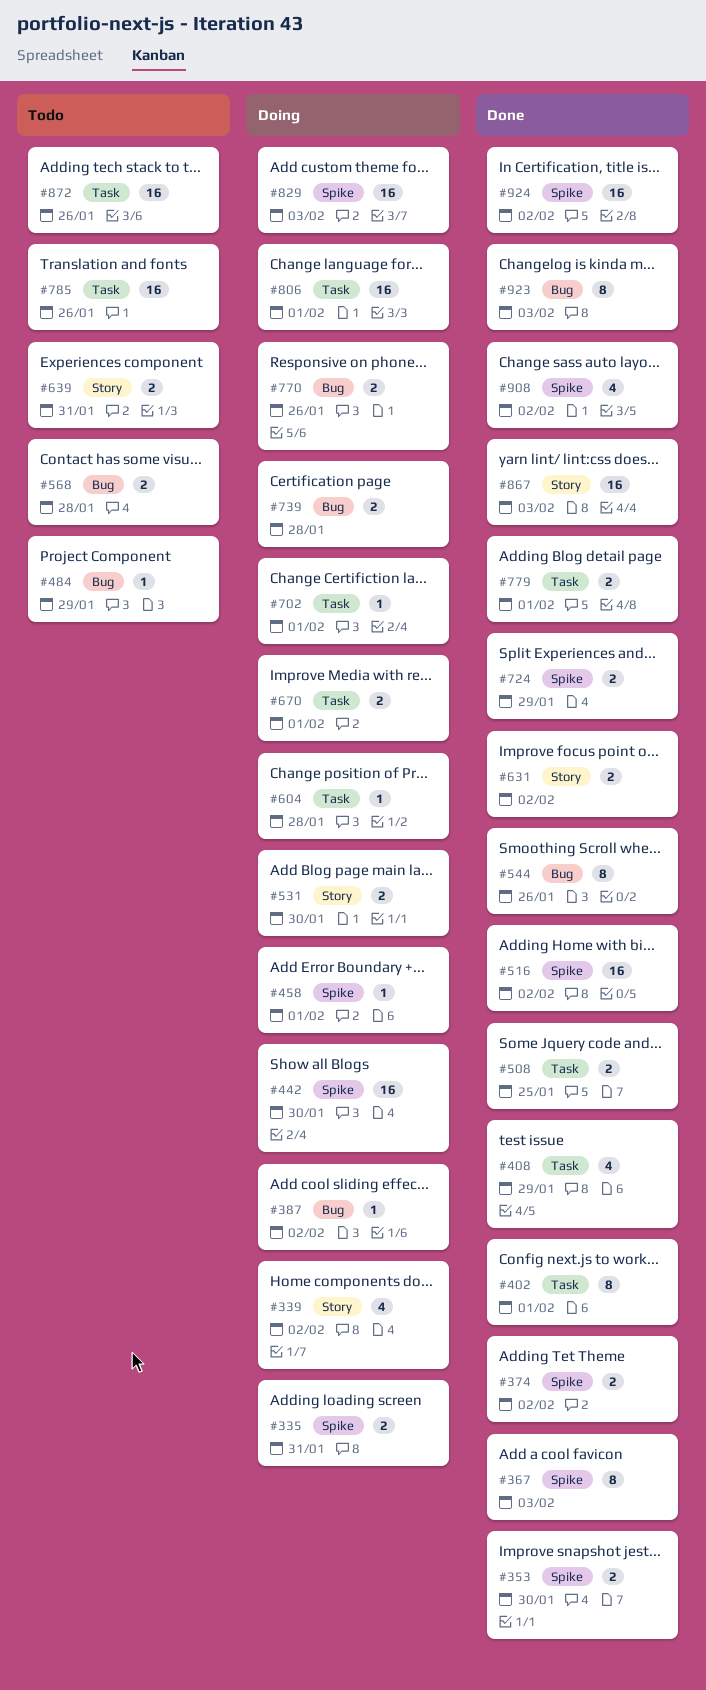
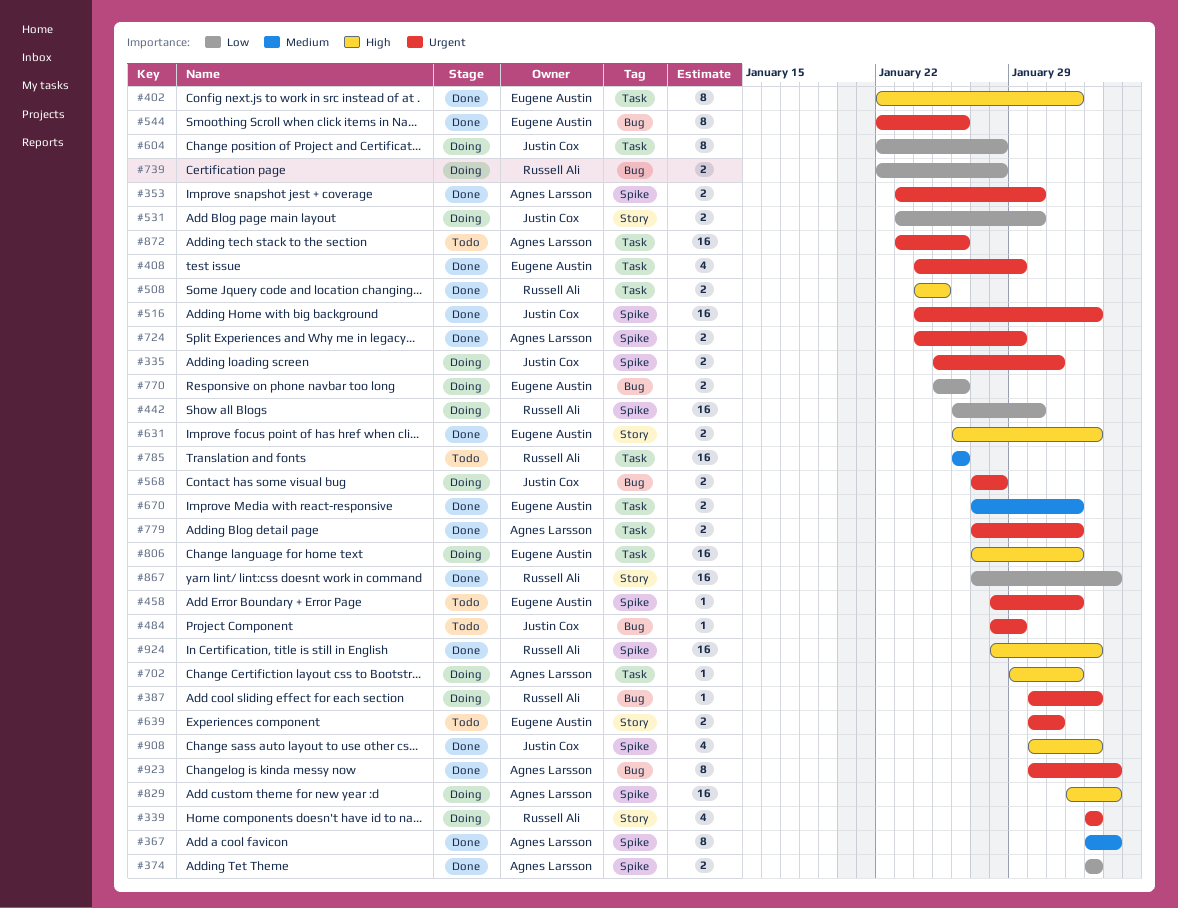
#458, status: Doing -> Todo
#568, status: Todo -> Doing
#604, estimate: 1 -> 8
#670, status: Doing -> Done

